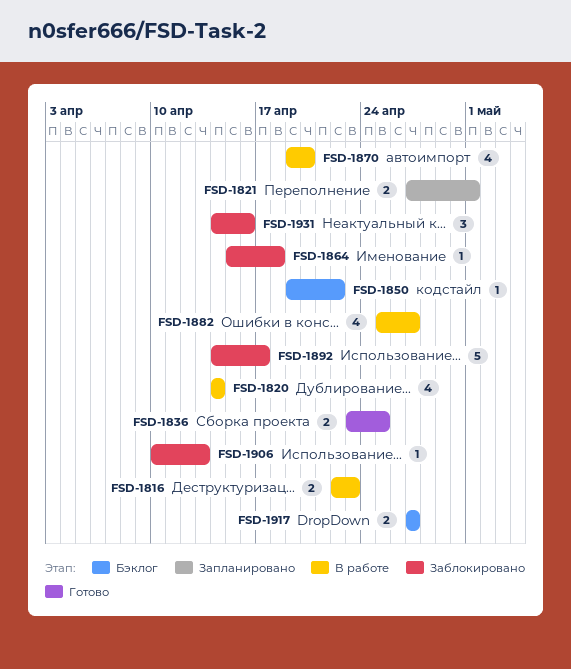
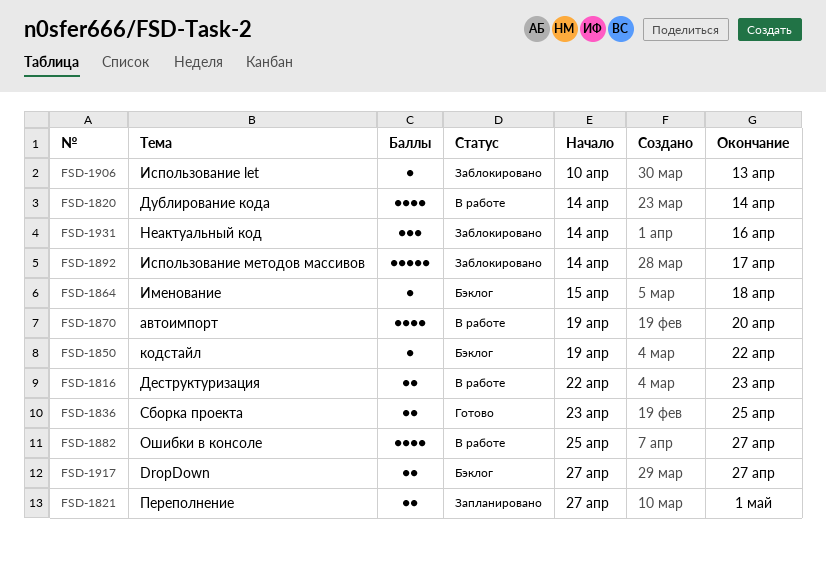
FSD-1864, status: Заблокировано -> Бэклог

